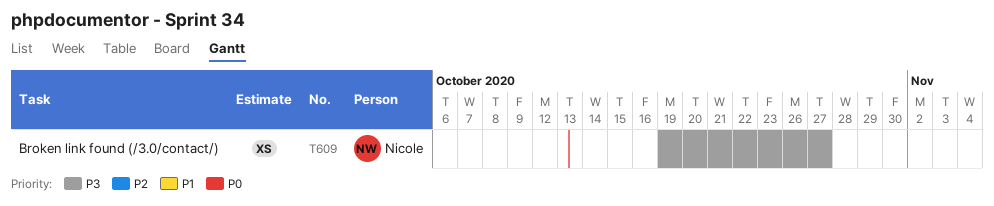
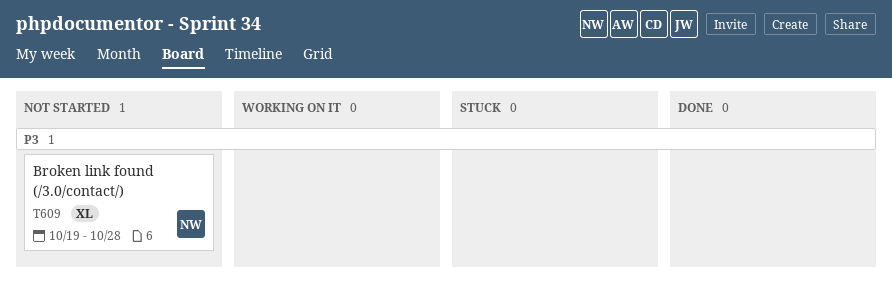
T609, estimate: XS -> XL
T609, due: Oct 27 -> Oct 28

